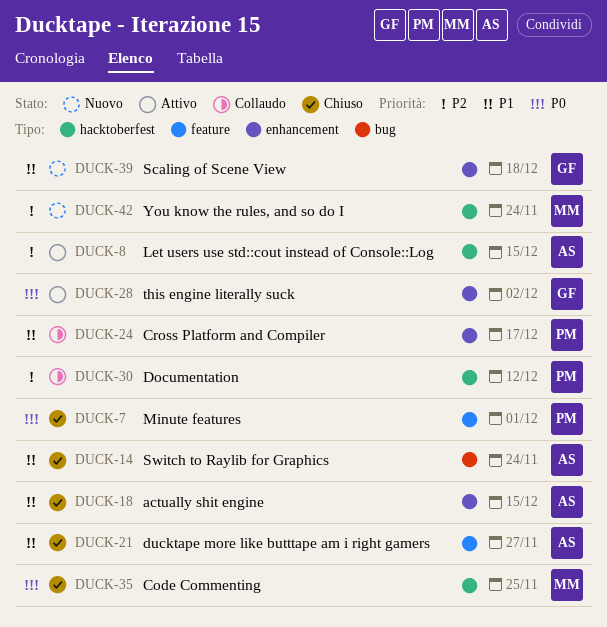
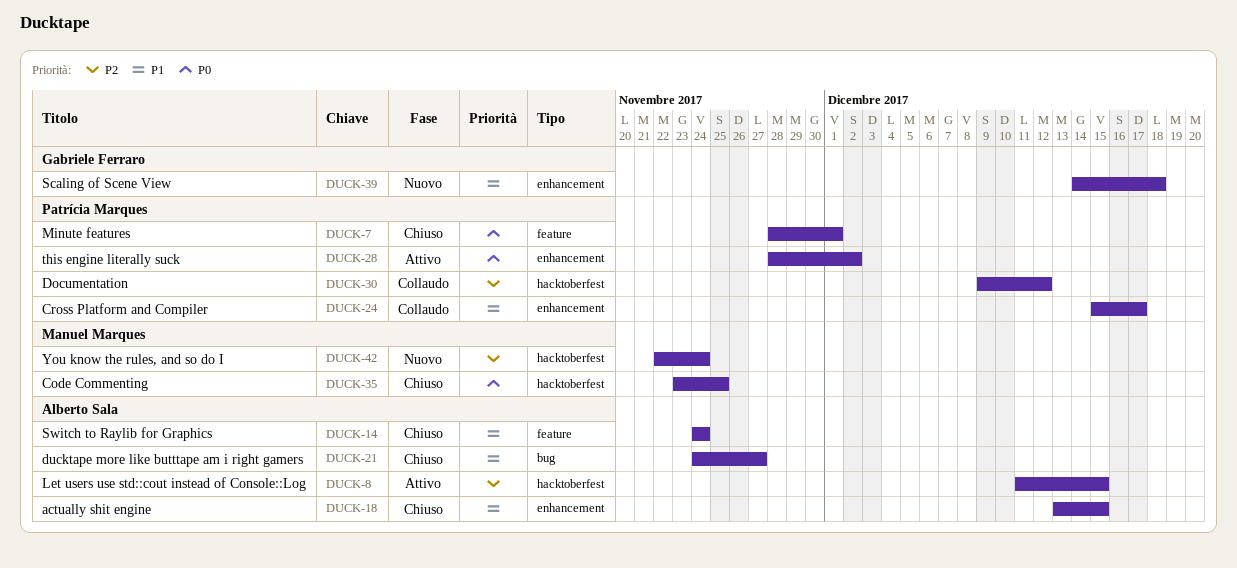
DUCK-14, label: bug -> feature
DUCK-21, label: feature -> bug
DUCK-28, owner: Gabriele Ferraro -> Patrícia Marques

